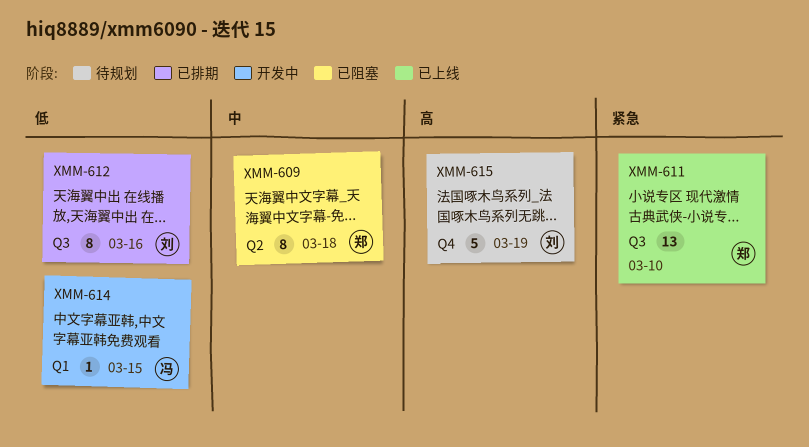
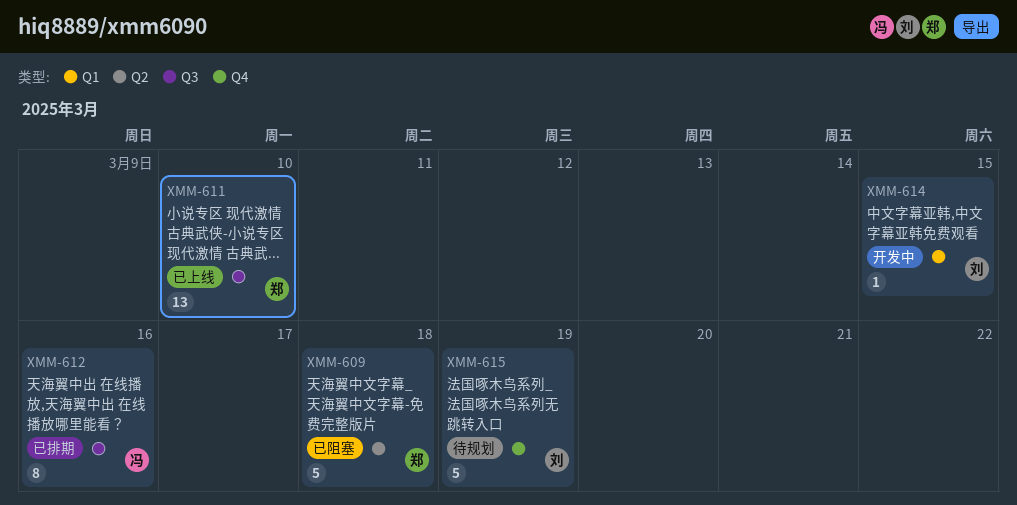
XMM-609, estimate: 8 -> 5
XMM-612, owner: 刘 -> 冯
XMM-614, owner: 冯 -> 刘

